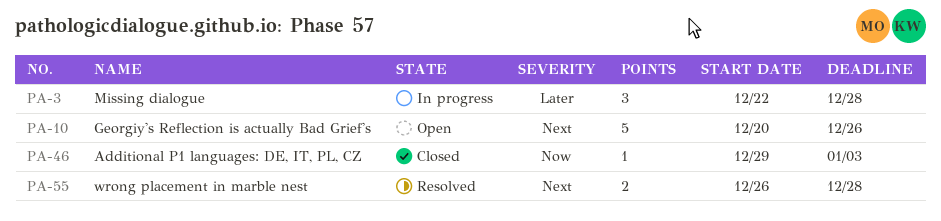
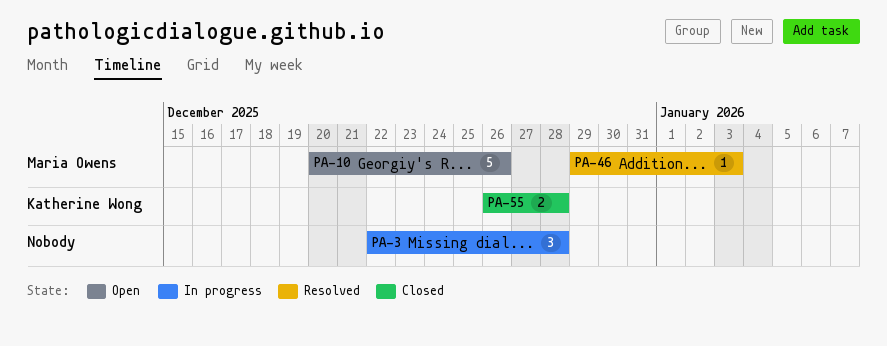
PA-46, status: Closed -> Resolved
PA-55, status: Resolved -> Closed

